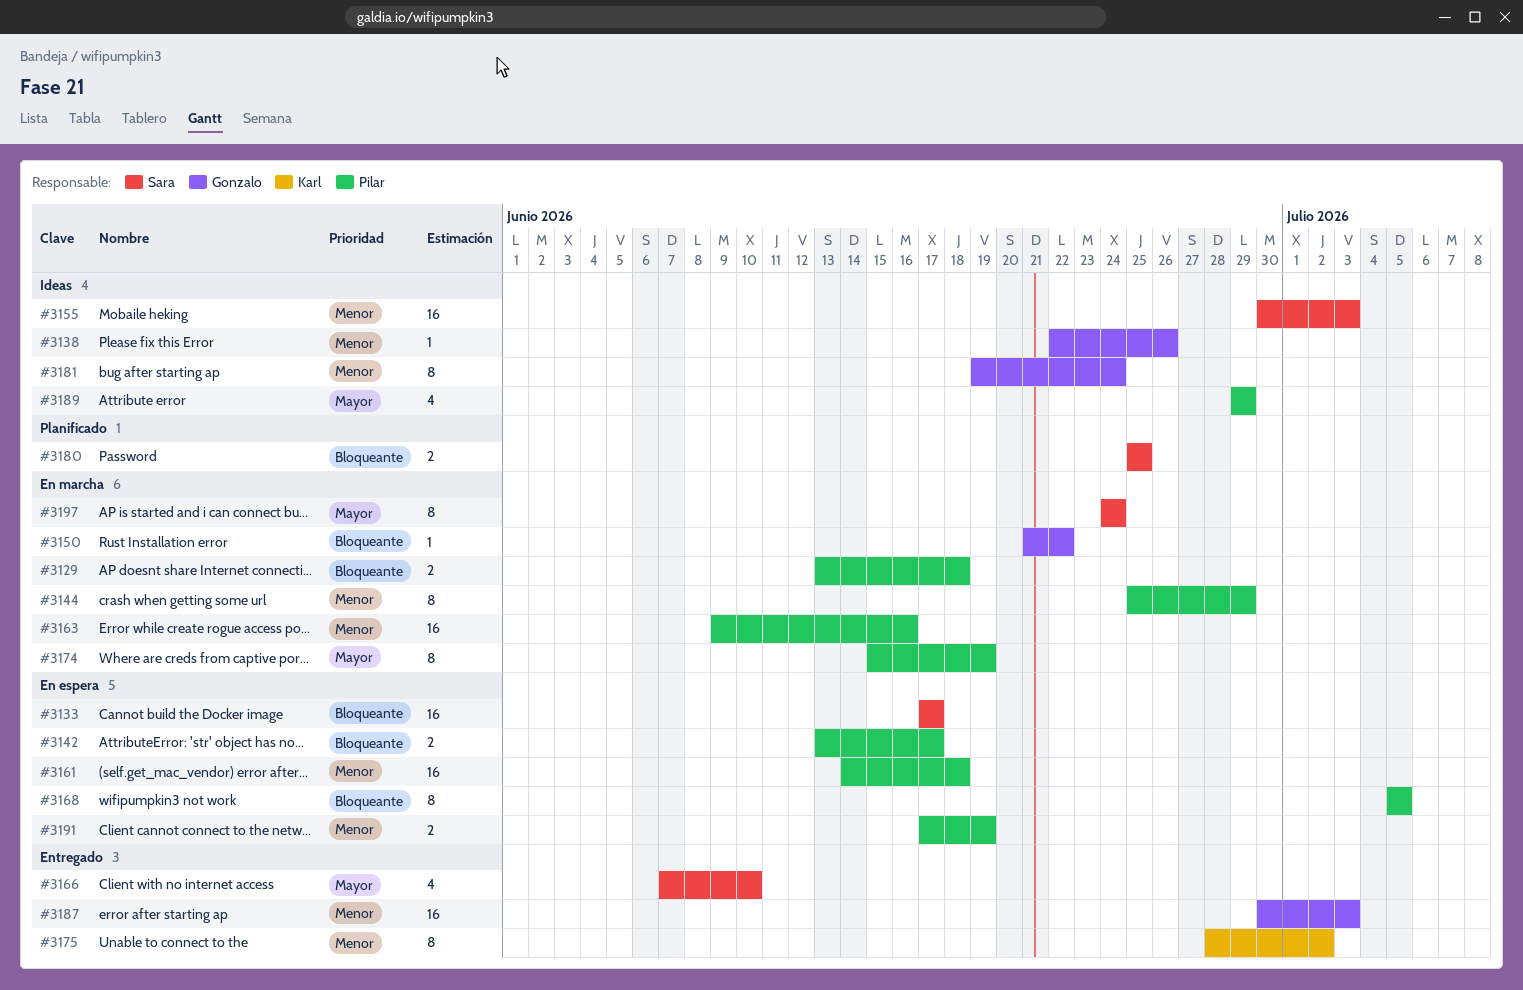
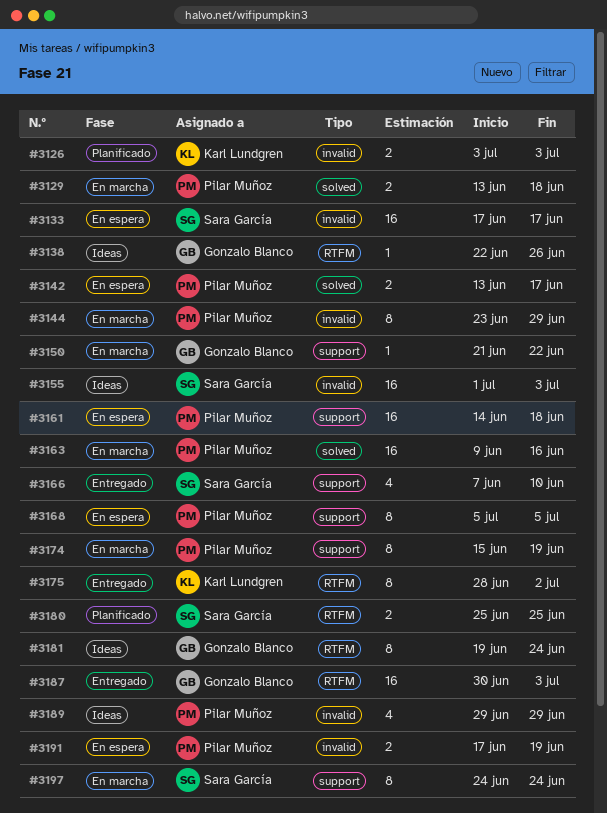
#3126: none -> present
#3144, start: Jun 25 -> Jun 23
#3155, start: Jun 30 -> Jul 1

